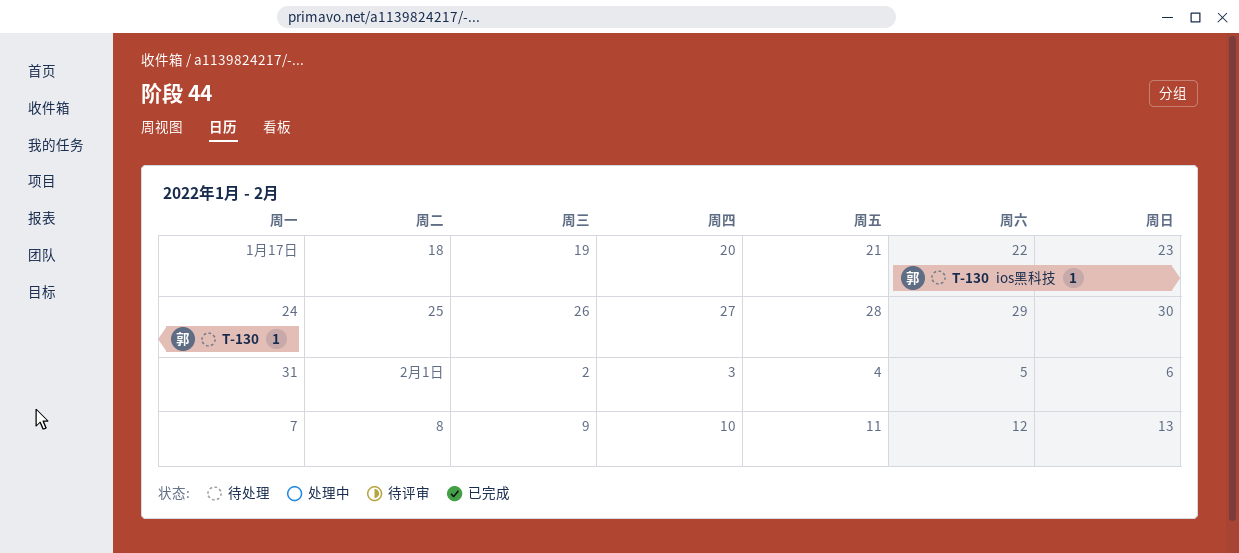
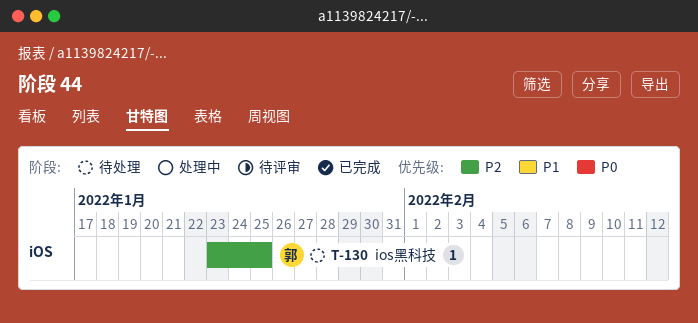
T-130, start: Jan 22 -> Jan 23
T-130, due: Jan 24 -> Jan 25

